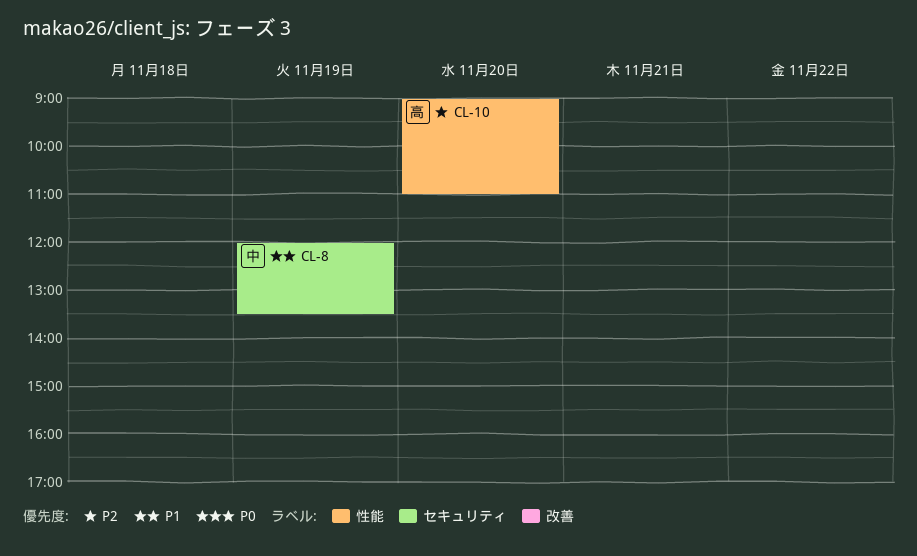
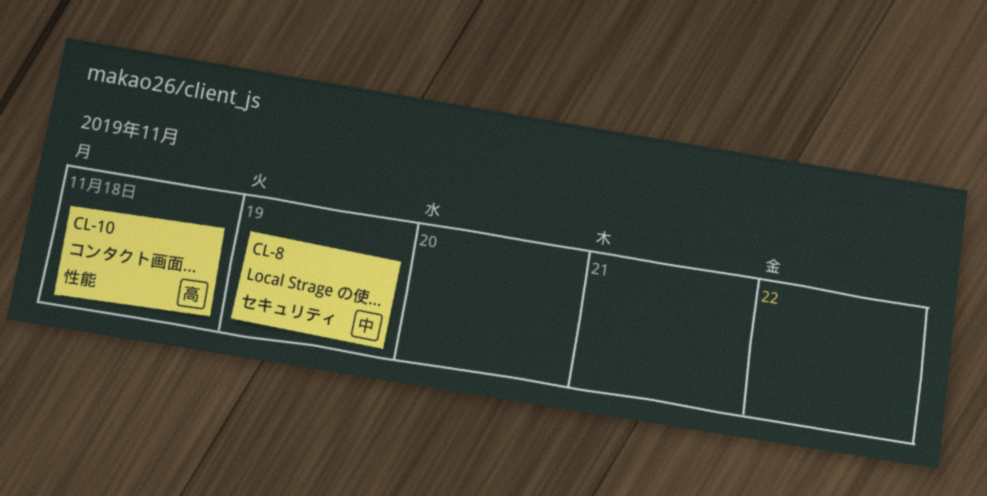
CL-10, day: Nov 20 -> Nov 18

